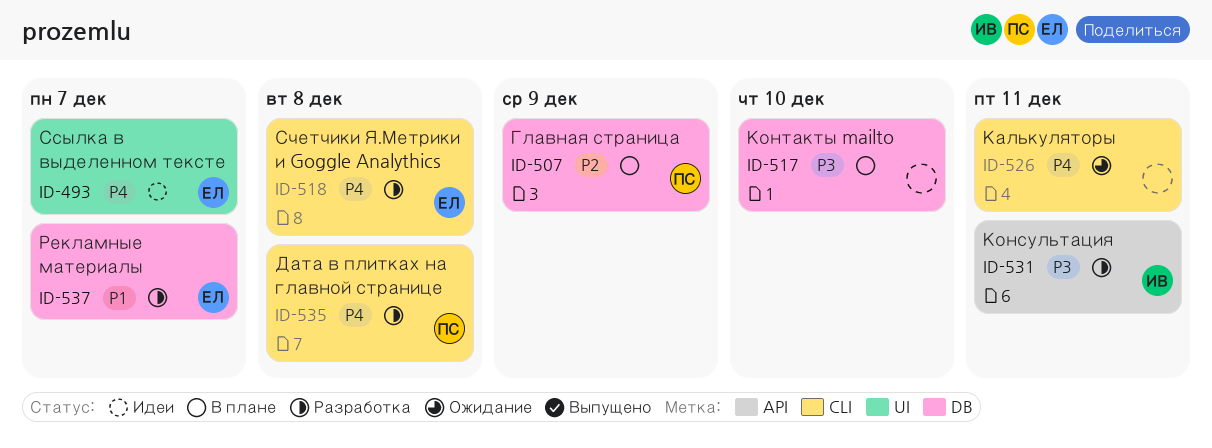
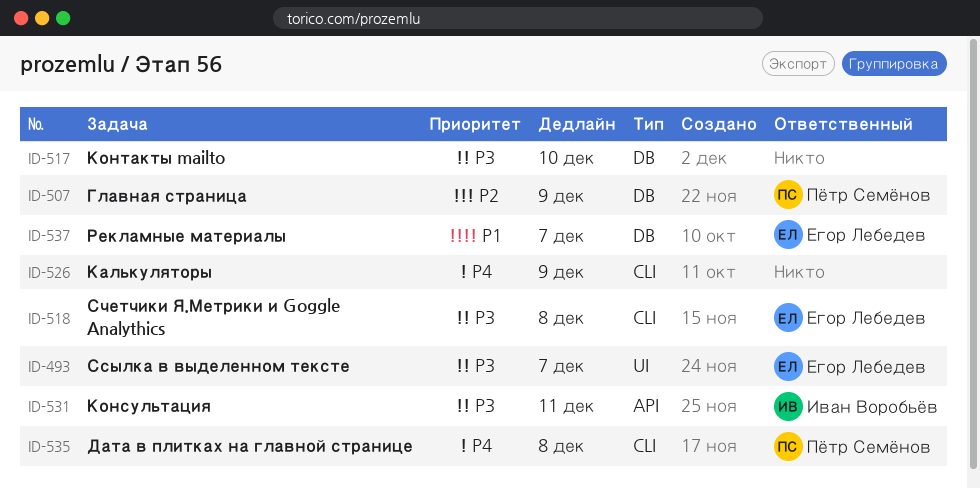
ID-493, priority: P4 -> P3
ID-518, priority: P4 -> P3
ID-526, due: Dec 11 -> Dec 9

